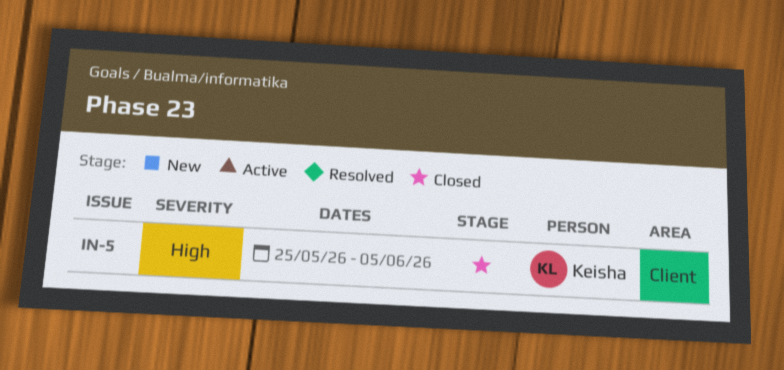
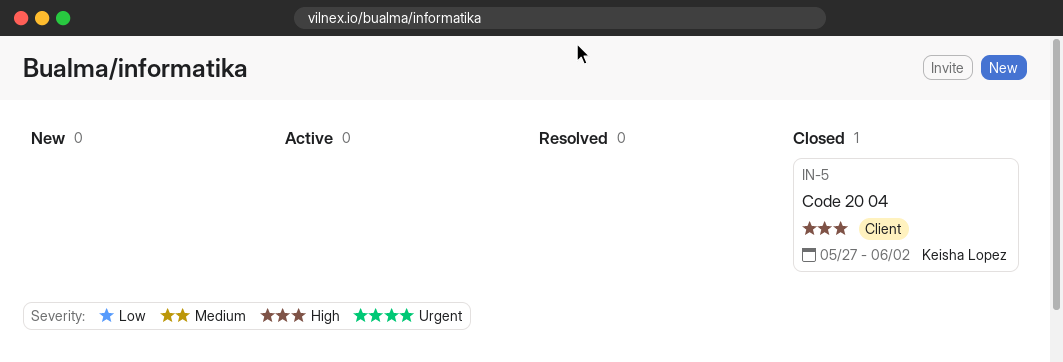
IN-5, start: May 25 -> May 27
IN-5, due: Jun 5 -> Jun 2

